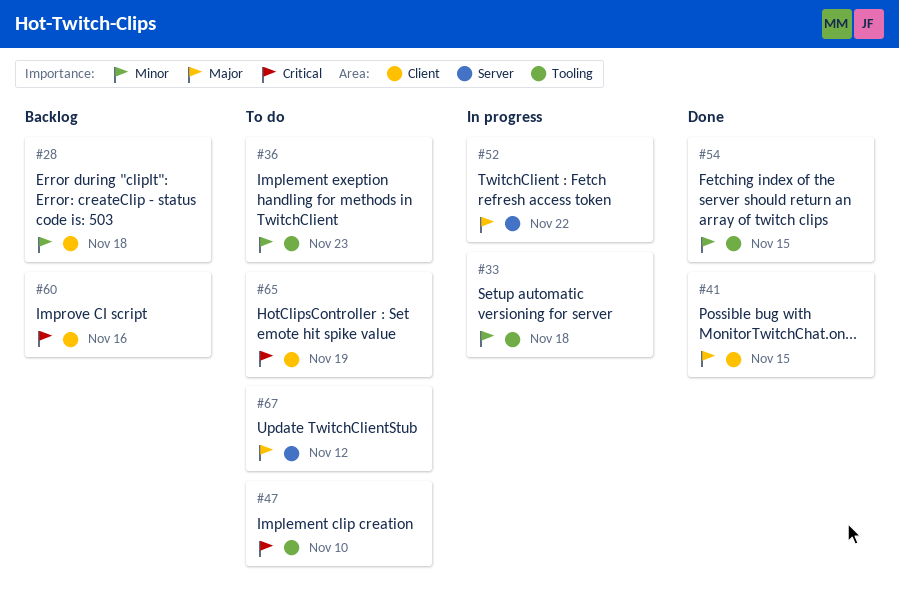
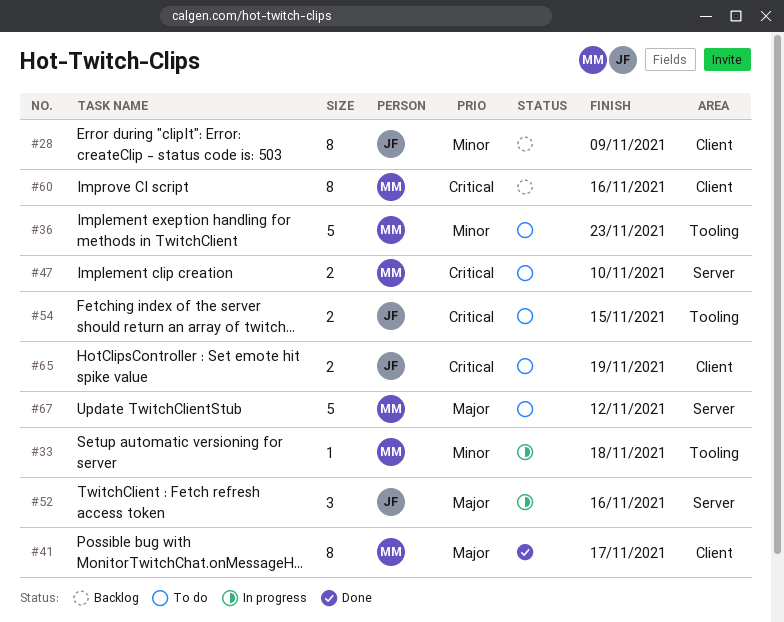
#28, due: Nov 18 -> Nov 9
#41, due: Nov 15 -> Nov 17
#47, label: Tooling -> Server
#52, due: Nov 22 -> Nov 16
#54, status: Done -> To do
#54, priority: Minor -> Critical

